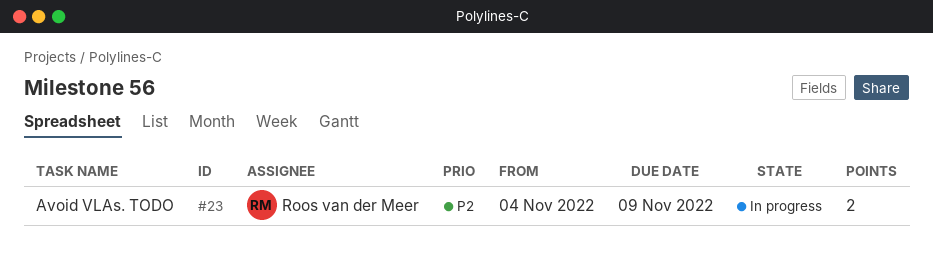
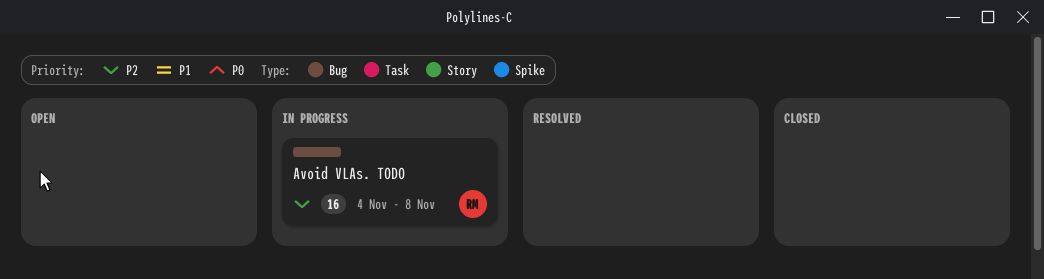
Avoid VLAs. TODO, estimate: 2 -> 16
Avoid VLAs. TODO, due: Nov 9 -> Nov 8

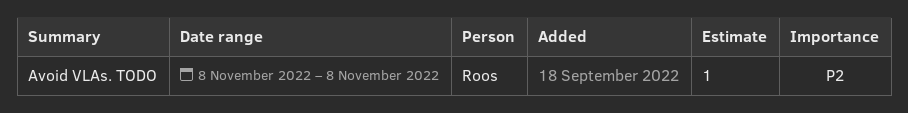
Avoid VLAs. TODO, estimate: 16 -> 1
Avoid VLAs. TODO, start: Nov 4 -> Nov 8

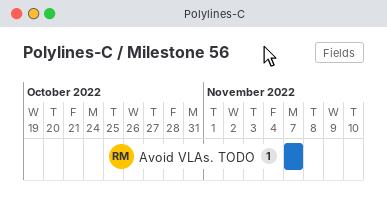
Avoid VLAs. TODO, start: Nov 8 -> Nov 7
Avoid VLAs. TODO, due: Nov 8 -> Nov 7

